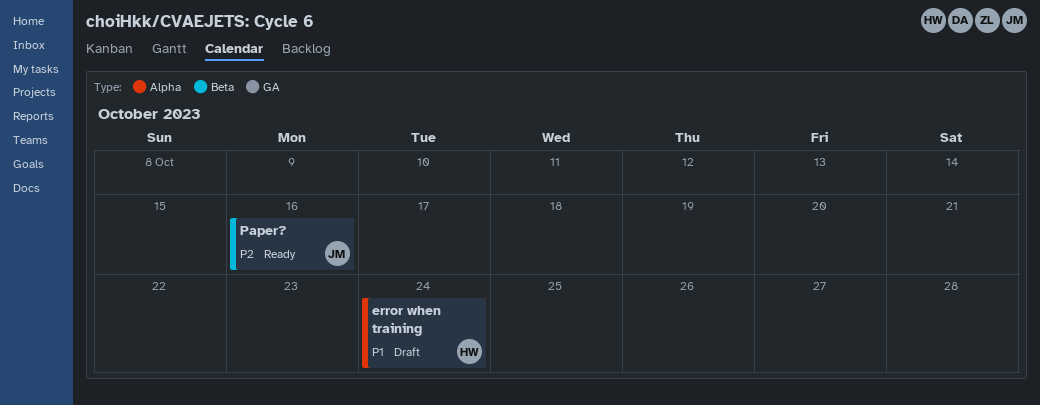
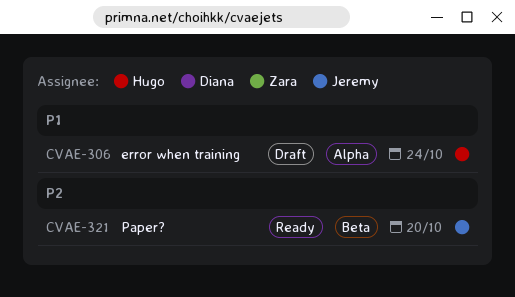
Paper?, due: Oct 16 -> Oct 20

